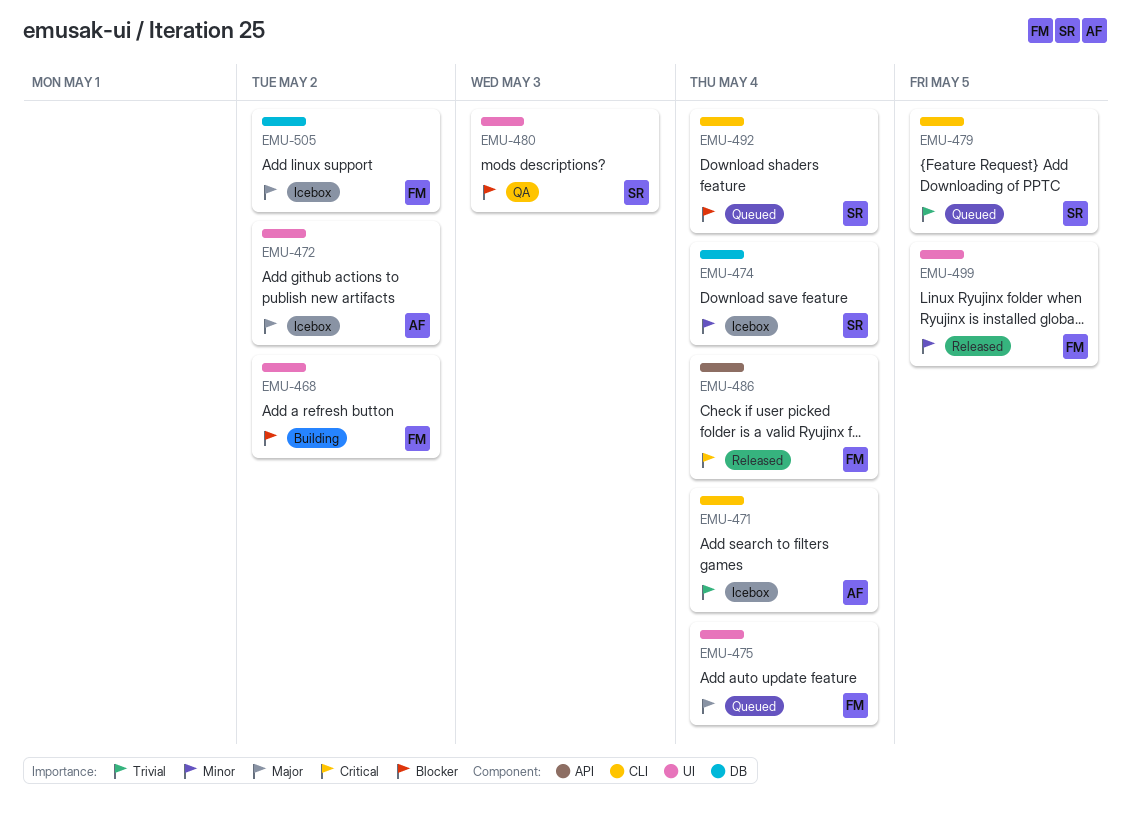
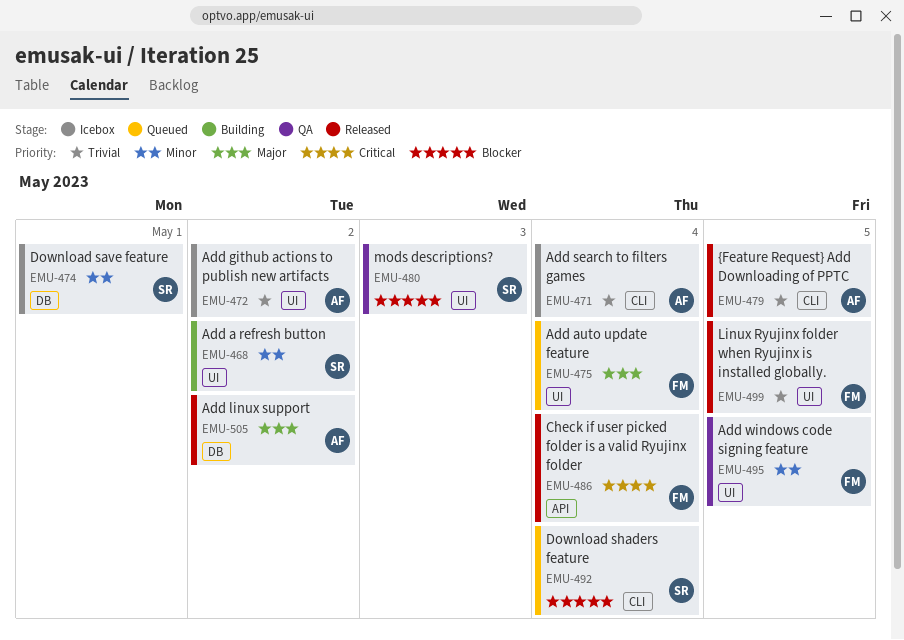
EMU-468, owner: FM -> SR
EMU-468, priority: Blocker -> Minor
EMU-472, priority: Major -> Trivial
EMU-474, due: May 4 -> May 1
EMU-479, status: Queued -> Released
EMU-479, owner: SR -> AF
EMU-495: none -> present
EMU-499, priority: Minor -> Trivial
EMU-505, status: Icebox -> Released
EMU-505, owner: FM -> AF

